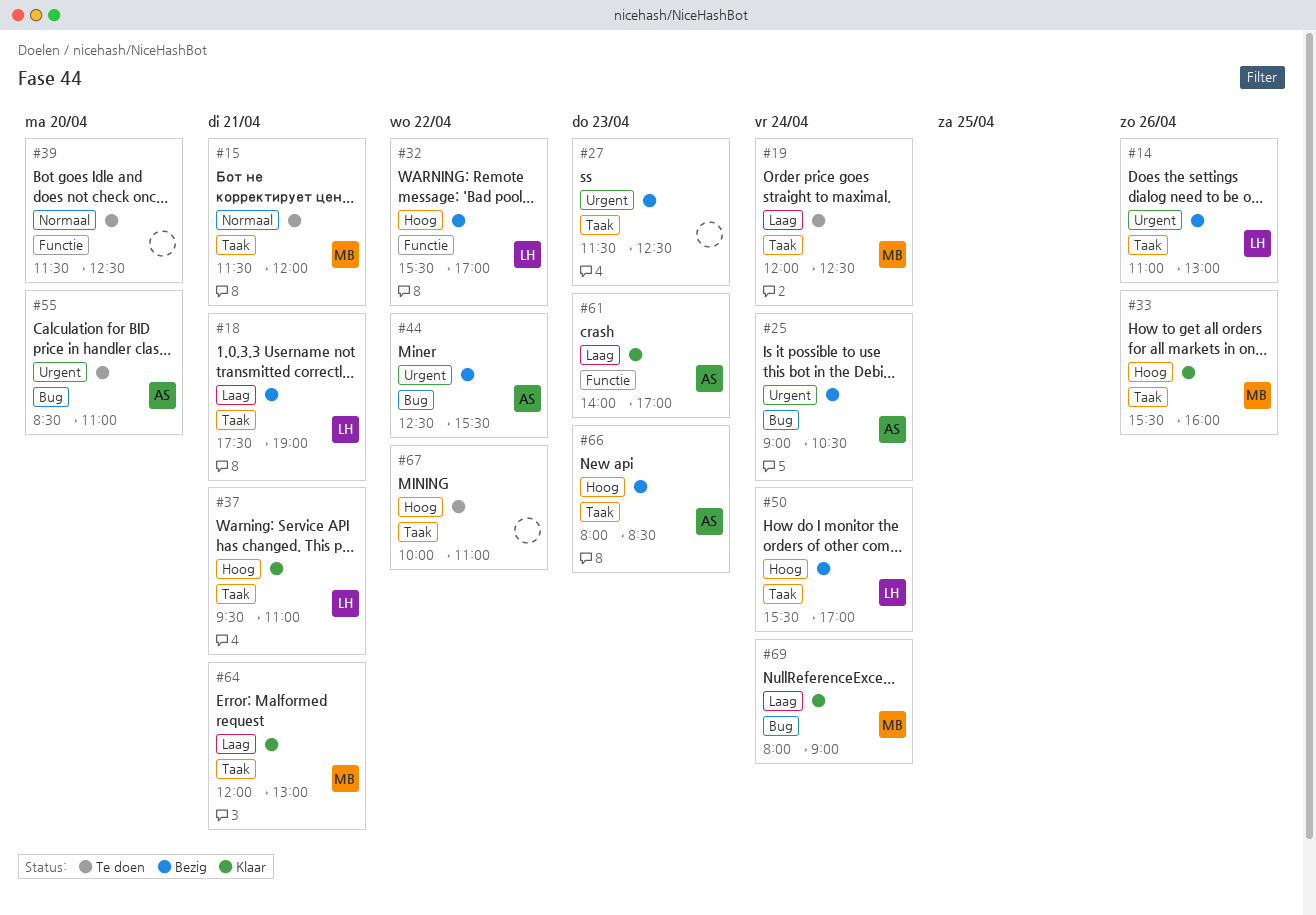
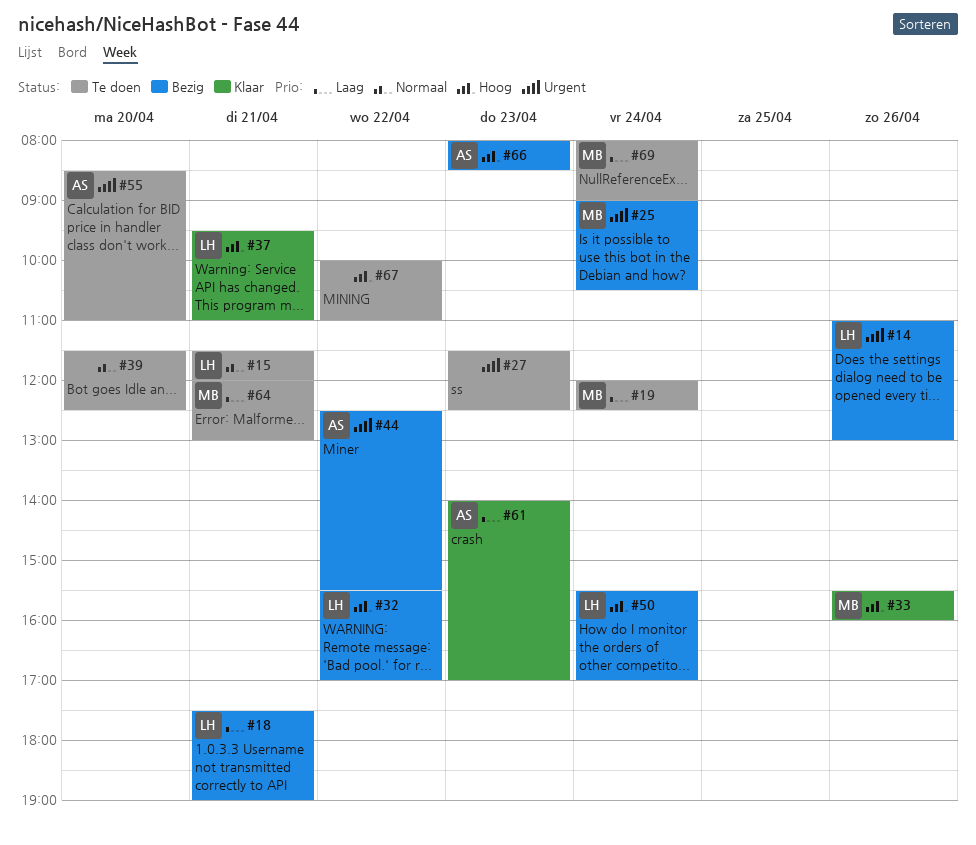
#15, owner: MB -> LH
#25, owner: AS -> MB
#27, status: Bezig -> Te doen
#64, status: Klaar -> Te doen
#69, status: Klaar -> Te doen

